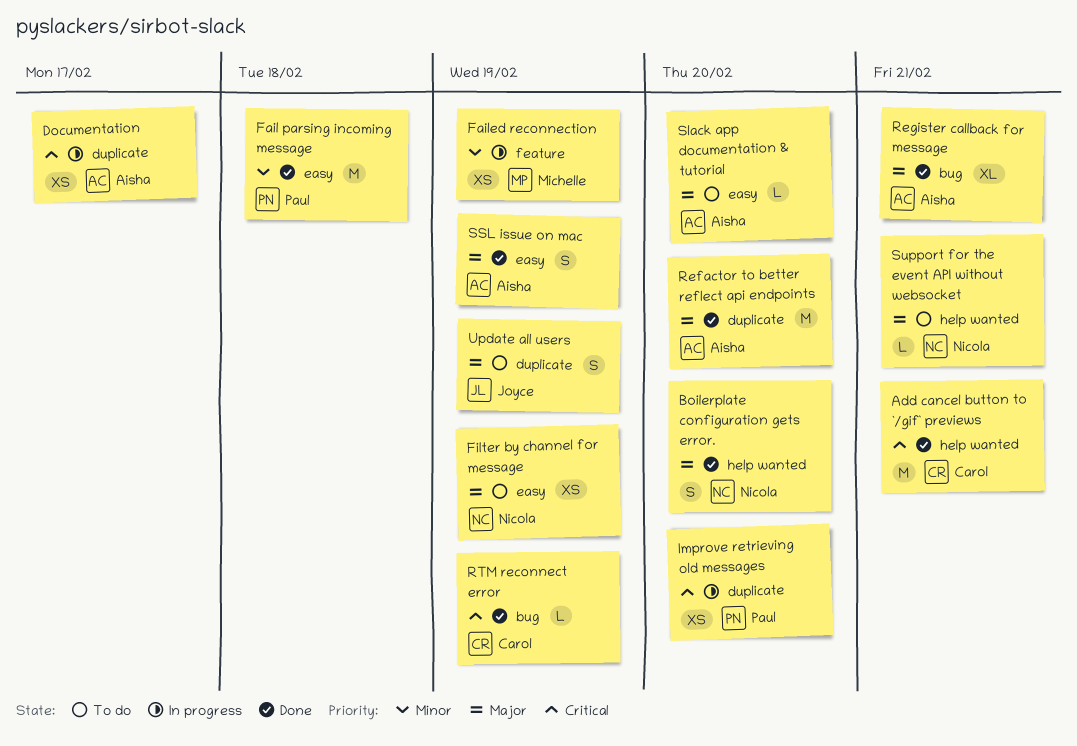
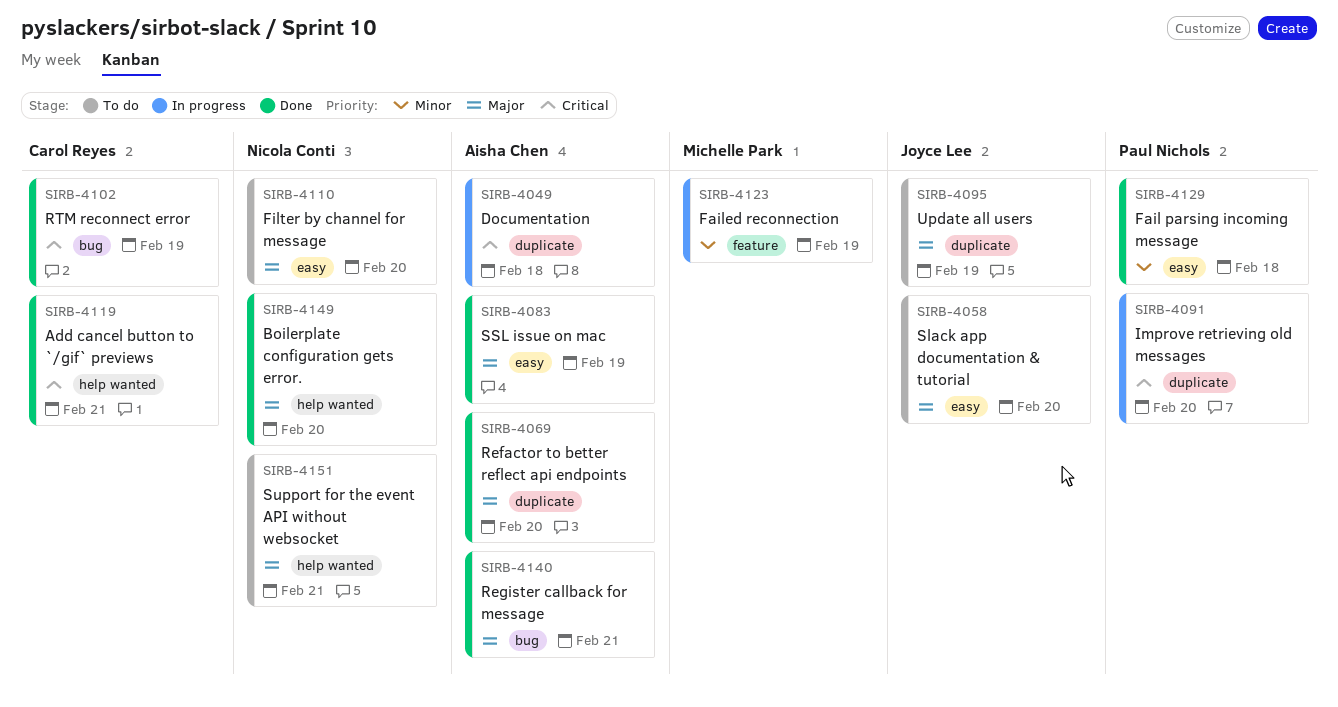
Documentation, due: Feb 17 -> Feb 18
Filter by channel for message, due: Feb 19 -> Feb 20
Slack app documentation & tutorial, owner: Aisha Chen -> Joyce Lee

